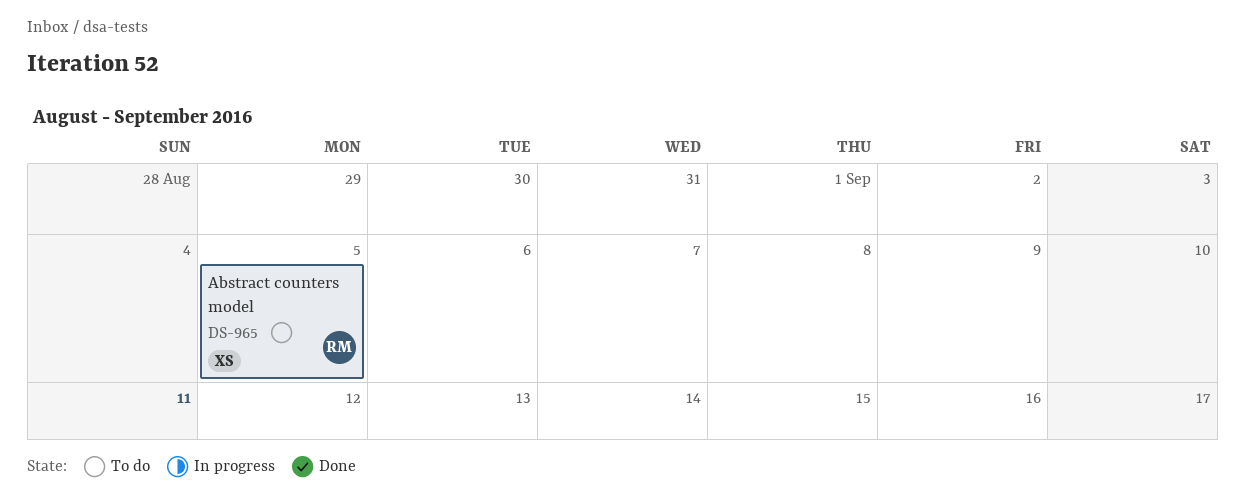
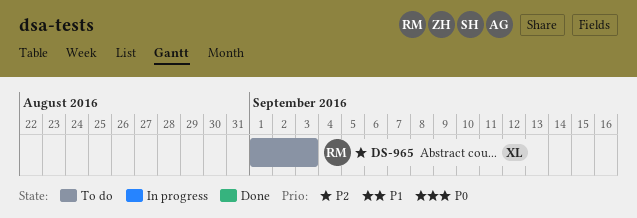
DS-965, estimate: XS -> XL
DS-965, due: Sep 5 -> Sep 3

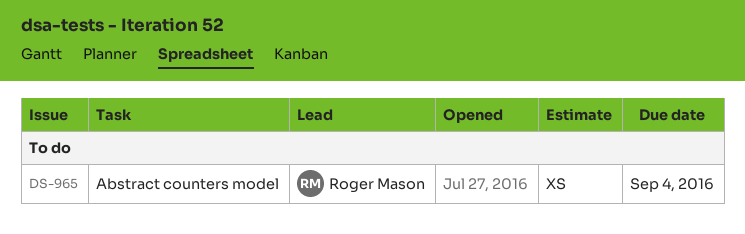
DS-965, estimate: XL -> XS
DS-965, due: Sep 3 -> Sep 4

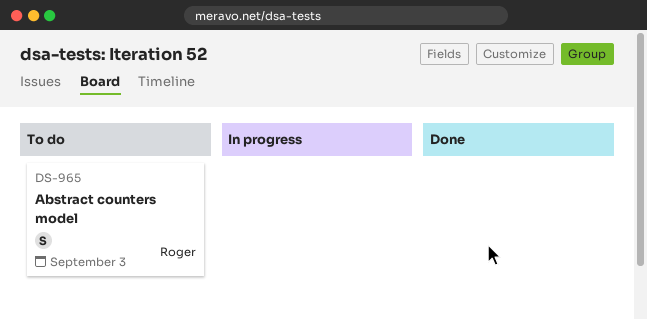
DS-965, estimate: XS -> S
DS-965, due: Sep 4 -> Sep 3

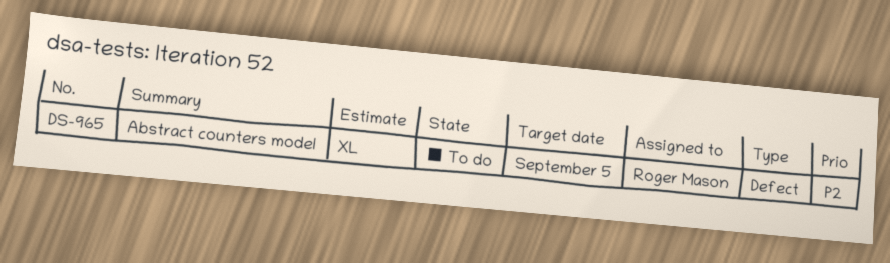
DS-965, estimate: S -> XL
DS-965, due: Sep 3 -> Sep 5

